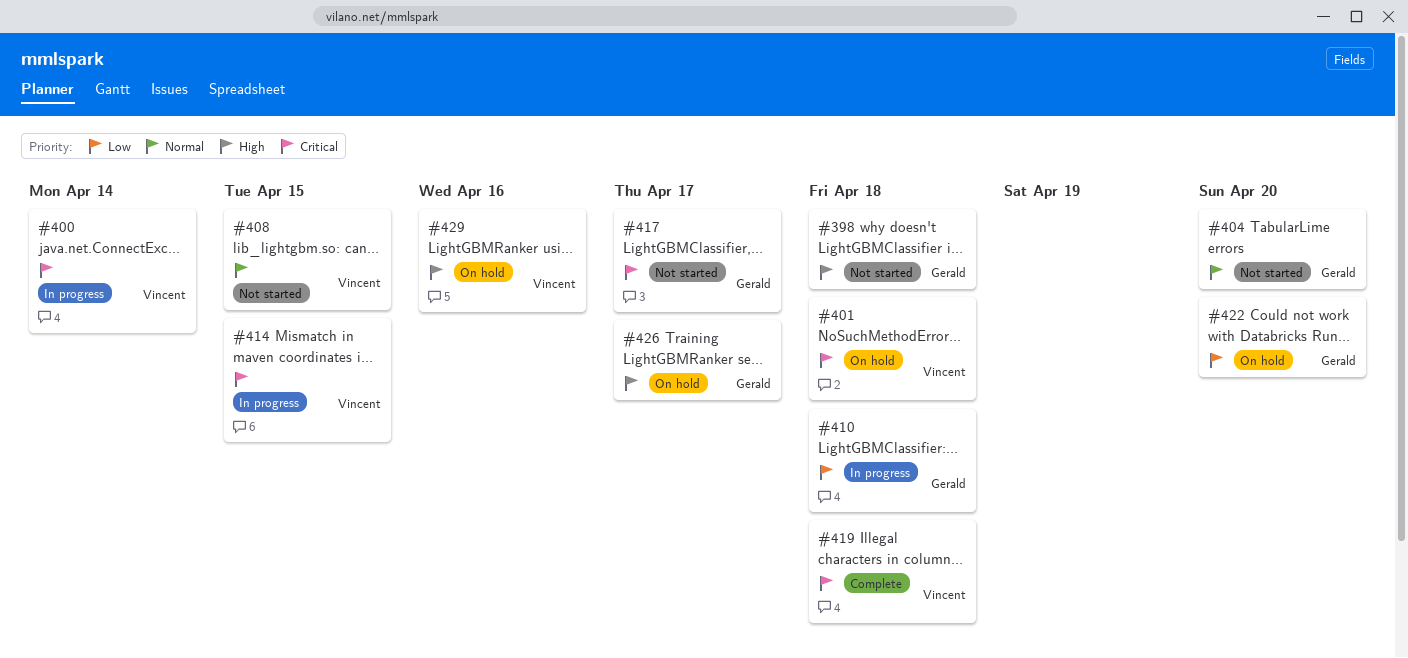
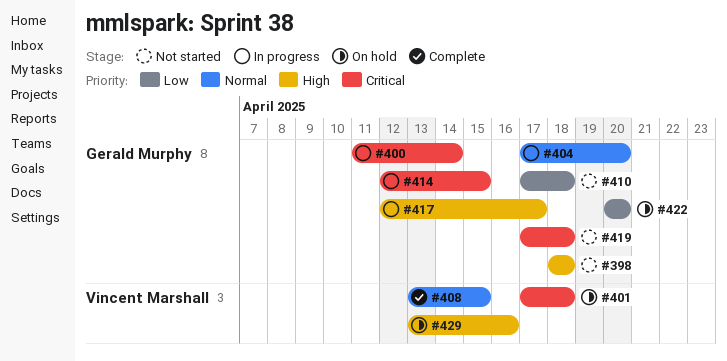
#400, owner: Vincent Marshall -> Gerald Murphy
#404, status: Not started -> In progress
#408, status: Not started -> Complete
#410, status: In progress -> Not started
#414, owner: Vincent Marshall -> Gerald Murphy
#417, status: Not started -> In progress
#417, priority: Critical -> High
#419, status: Complete -> Not started
#419, owner: Vincent Marshall -> Gerald Murphy
#426: present -> none

